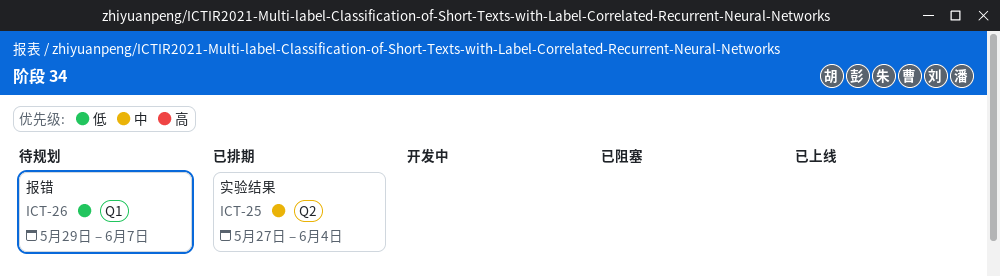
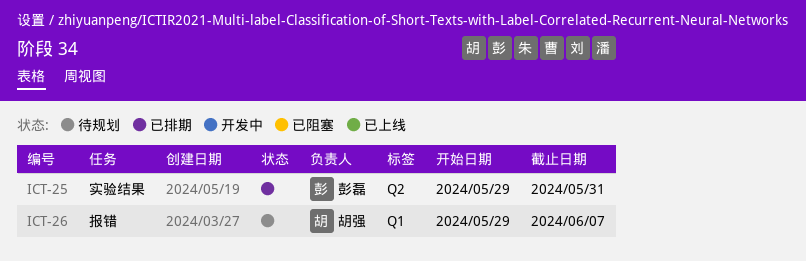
ICT-25, start: May 27 -> May 29
ICT-25, due: Jun 4 -> May 31

